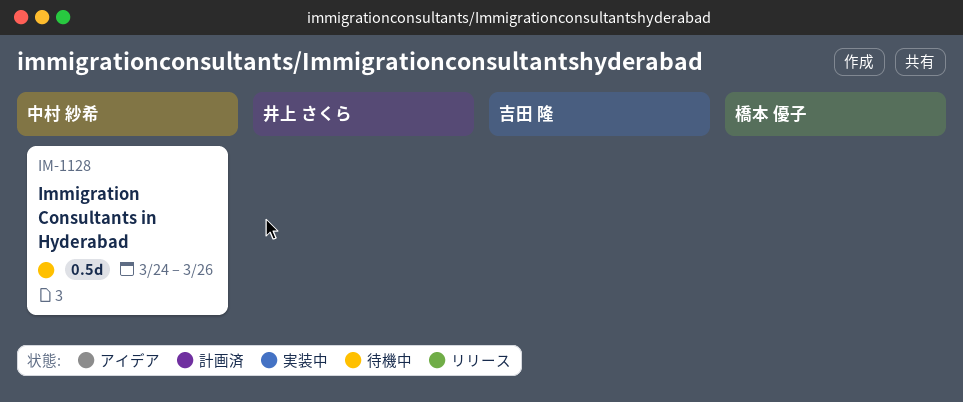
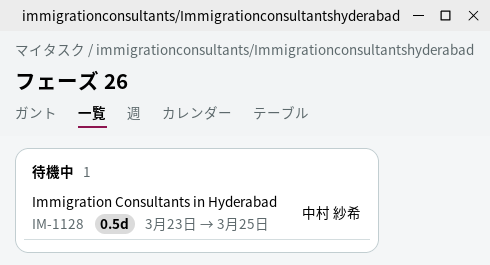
IM-1128, start: Mar 24 -> Mar 23
IM-1128, due: Mar 26 -> Mar 25

